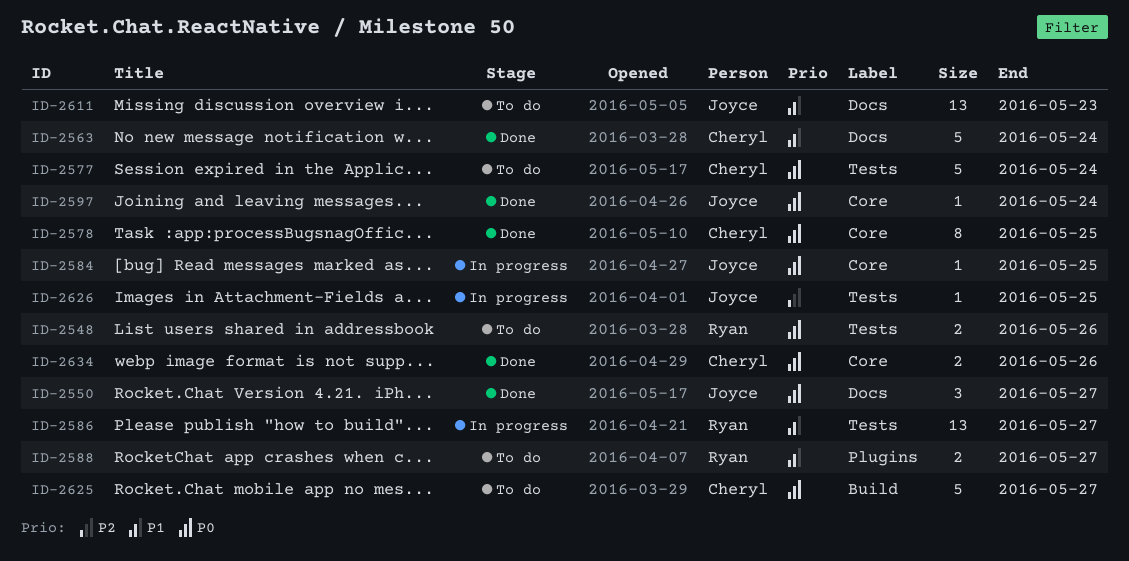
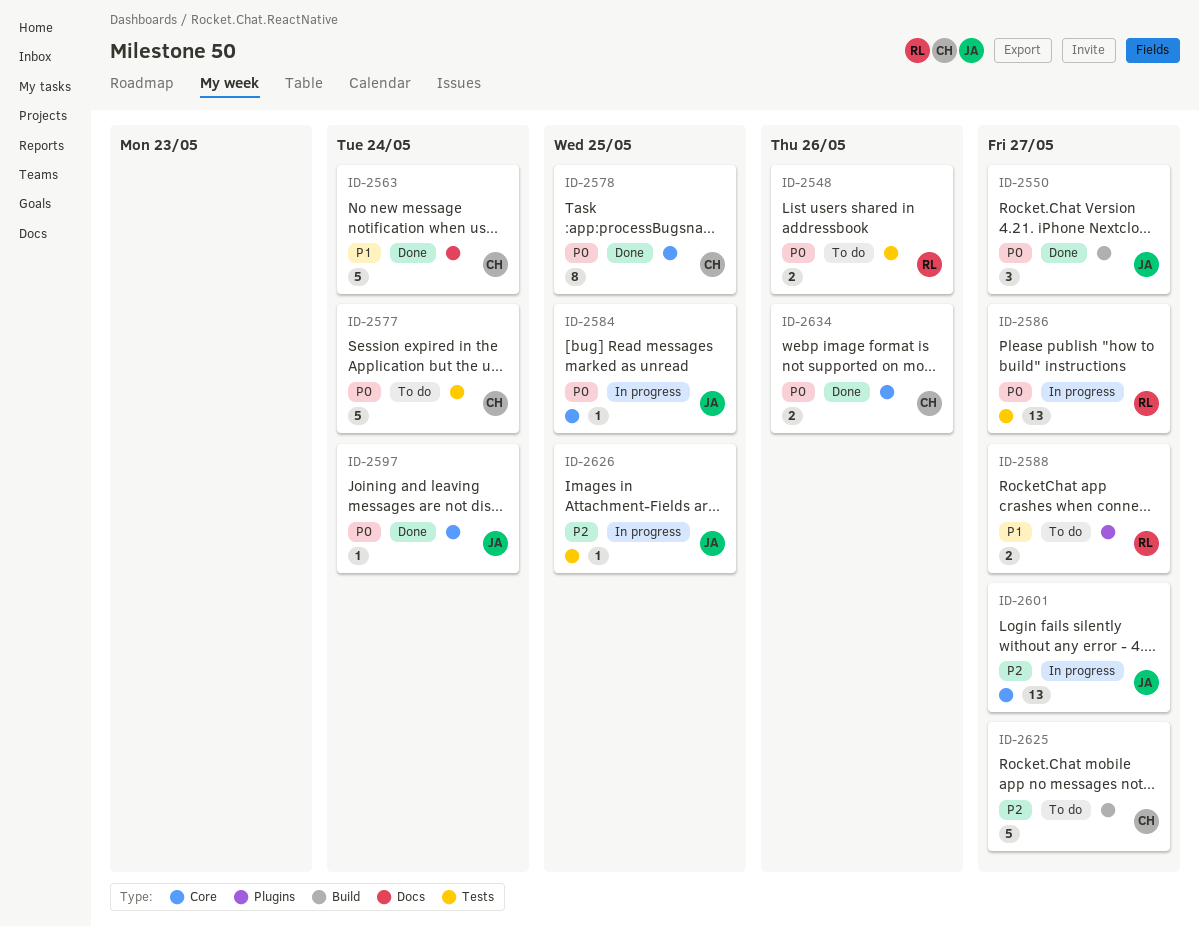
ID-2550, label: Docs -> Build
ID-2586, priority: P1 -> P0
ID-2601: none -> present
ID-2611: present -> none
ID-2625, priority: P0 -> P2

